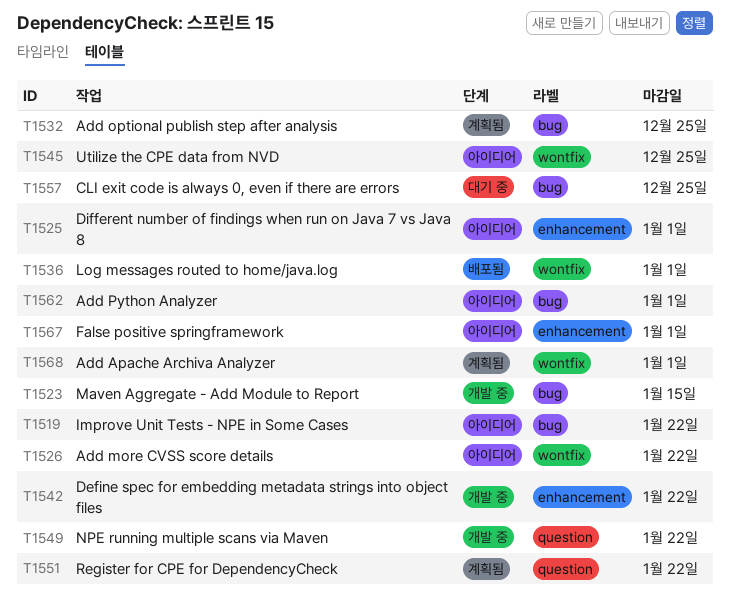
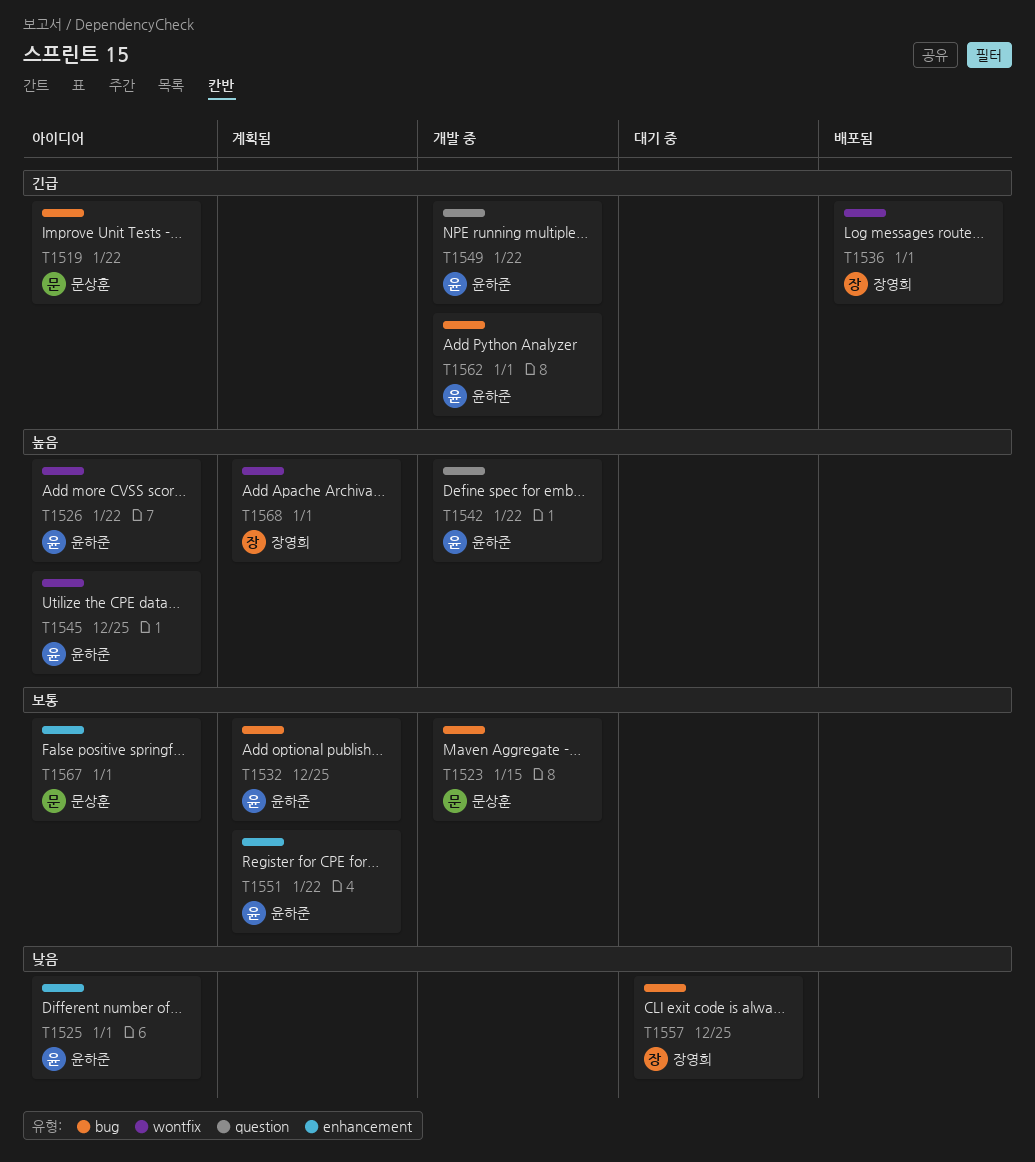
T1542, label: enhancement -> question
T1551, label: question -> enhancement
T1562, status: 아이디어 -> 개발 중

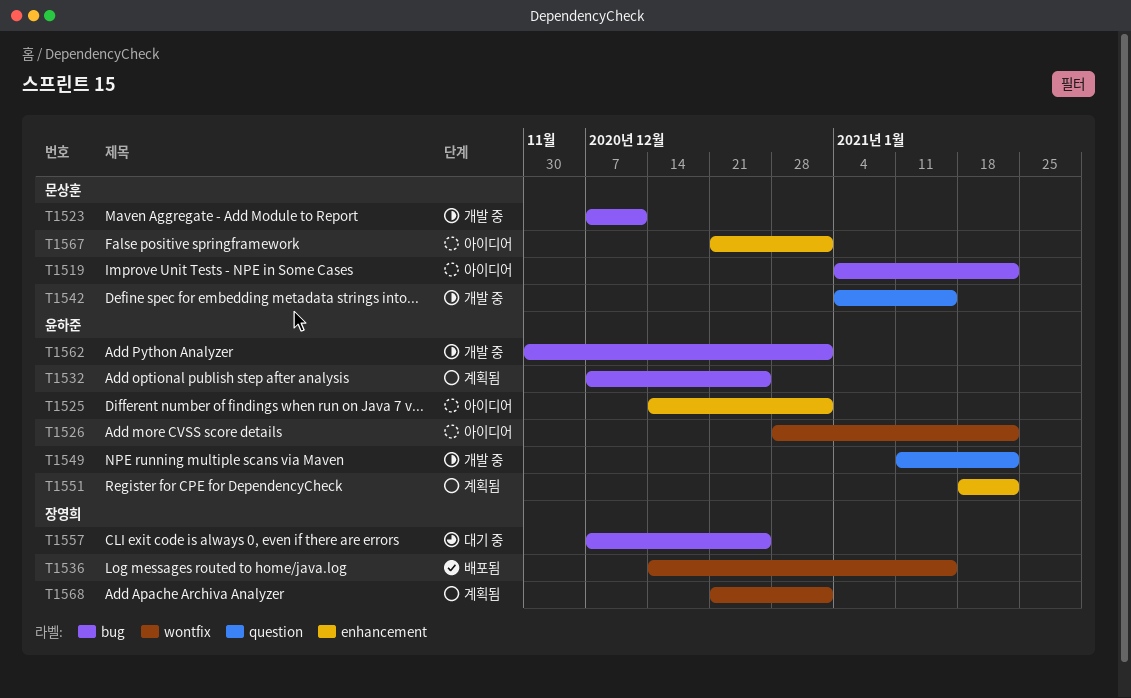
T1523, due: Jan 15 -> Dec 11
T1536, due: Jan 1 -> Jan 15
T1542, owner: 윤하준 -> 문상훈
T1542, due: Jan 22 -> Jan 15
T1545: present -> none

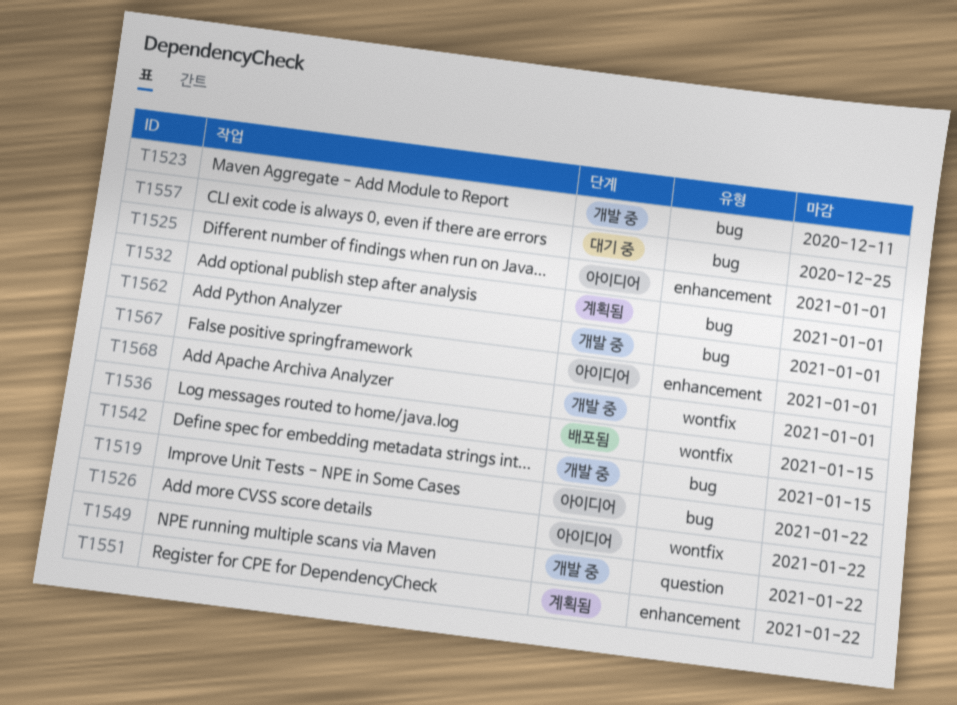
T1532, due: Dec 25 -> Jan 1
T1542, label: question -> bug
T1568, status: 계획됨 -> 개발 중

